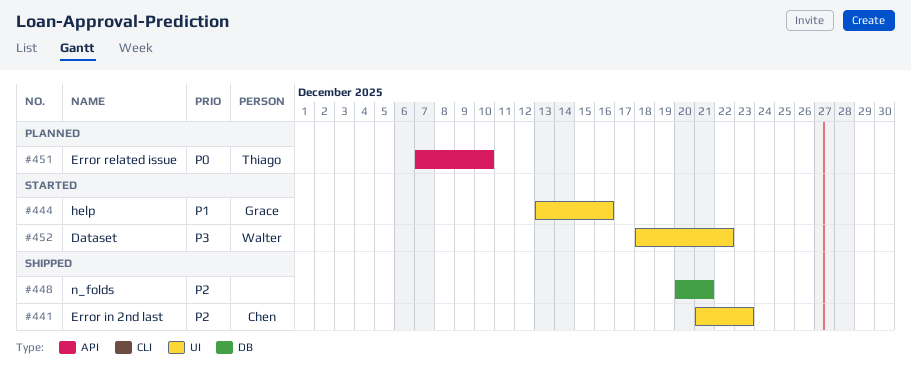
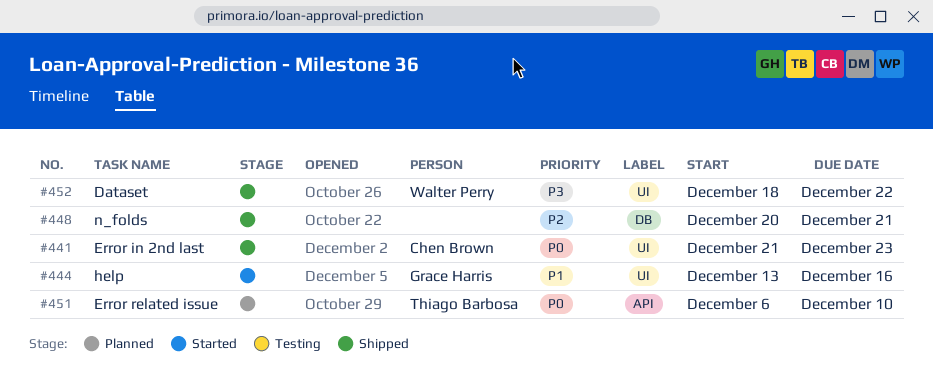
#441, priority: P2 -> P0
#451, start: Dec 7 -> Dec 6
#452, status: Started -> Shipped

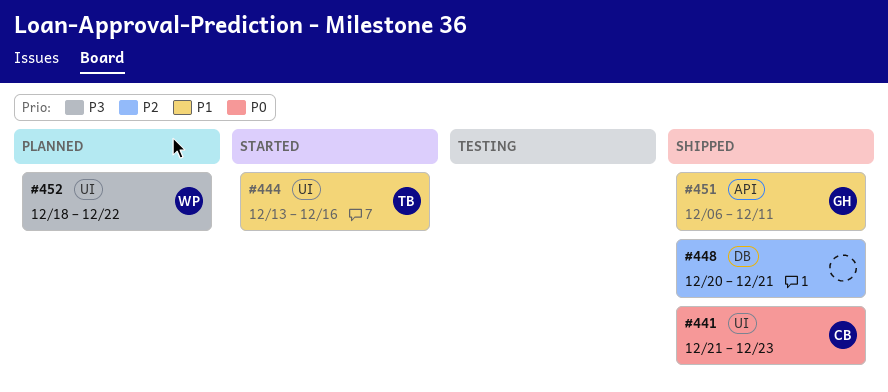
#444, owner: Grace Harris -> Thiago Barbosa
#451, status: Planned -> Shipped
#451, owner: Thiago Barbosa -> Grace Harris
#451, priority: P0 -> P1
#451, due: Dec 10 -> Dec 11
#452, status: Shipped -> Planned

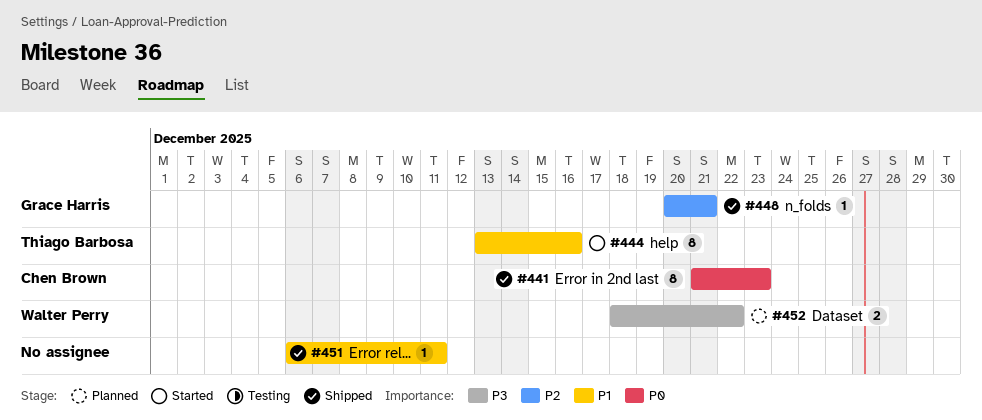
#448, owner: none -> Grace Harris
#451, owner: Grace Harris -> none

